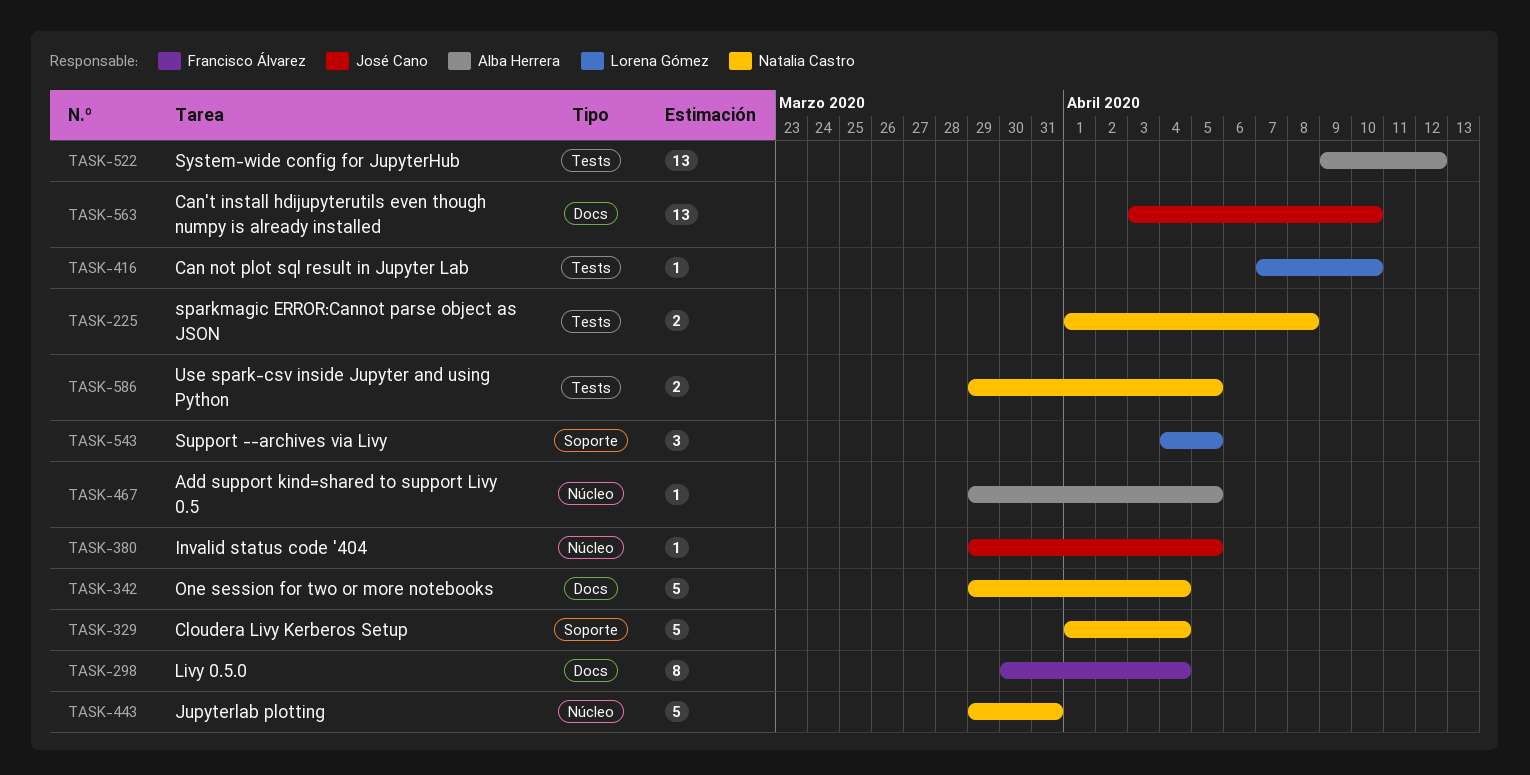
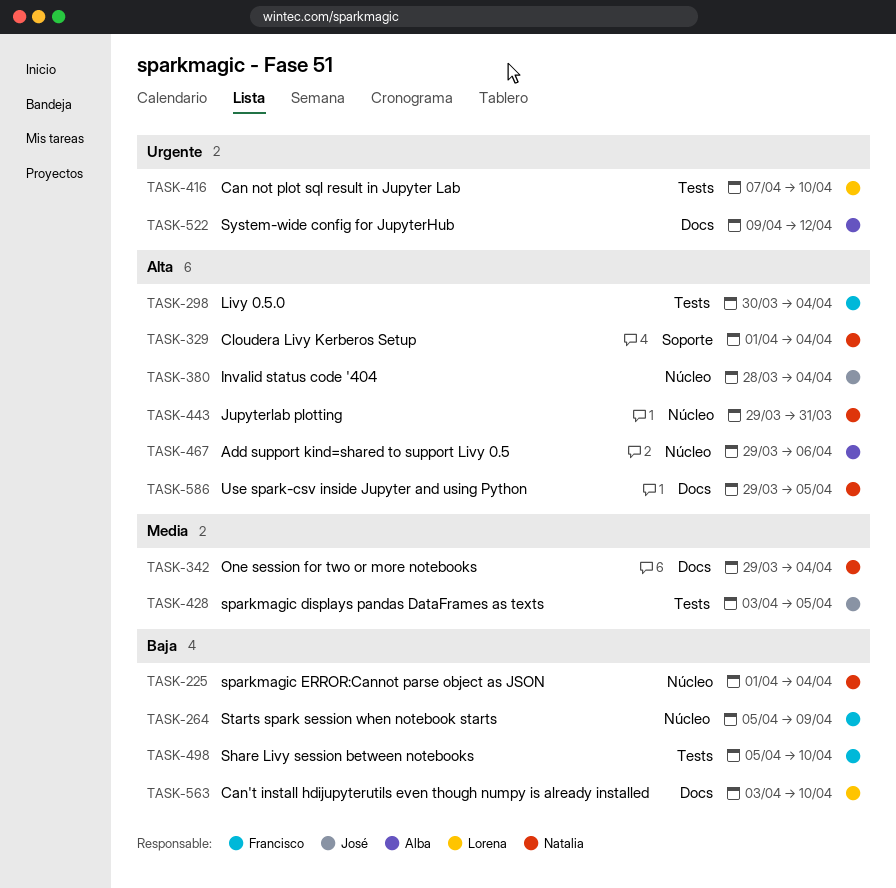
TASK-225, label: Tests -> Núcleo
TASK-225, due: Apr 8 -> Apr 4
TASK-264: none -> present
TASK-298, label: Docs -> Tests
TASK-380, start: Mar 29 -> Mar 28
TASK-380, due: Apr 5 -> Apr 4
TASK-428: none -> present
TASK-467, due: Apr 5 -> Apr 6
TASK-498: none -> present
TASK-522, label: Tests -> Docs
TASK-543: present -> none
TASK-563, owner: José Cano -> Lorena Gómez
TASK-586, label: Tests -> Docs

